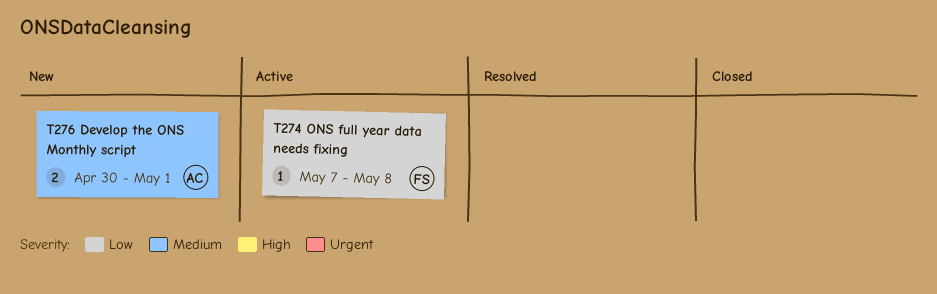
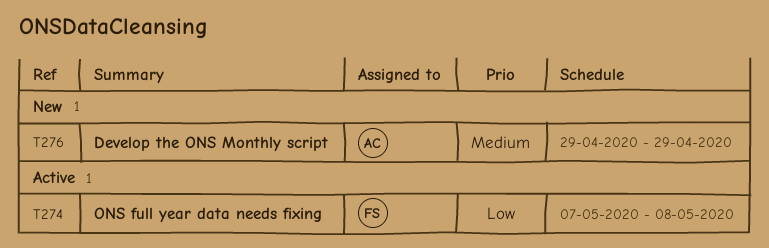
T276, start: Apr 30 -> Apr 29
T276, due: May 1 -> Apr 29

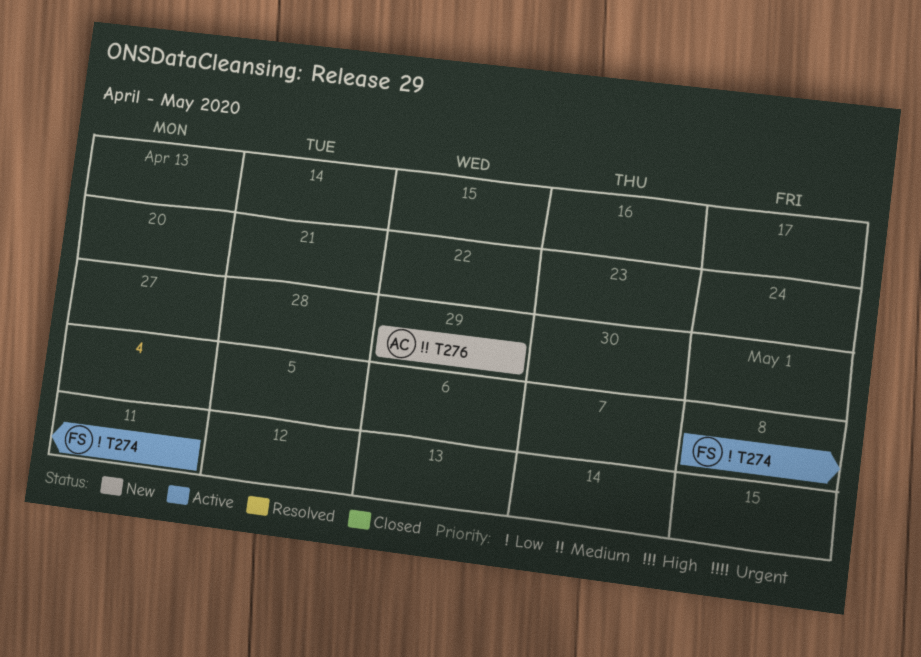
T274, start: May 7 -> May 8
T274, due: May 8 -> May 11

